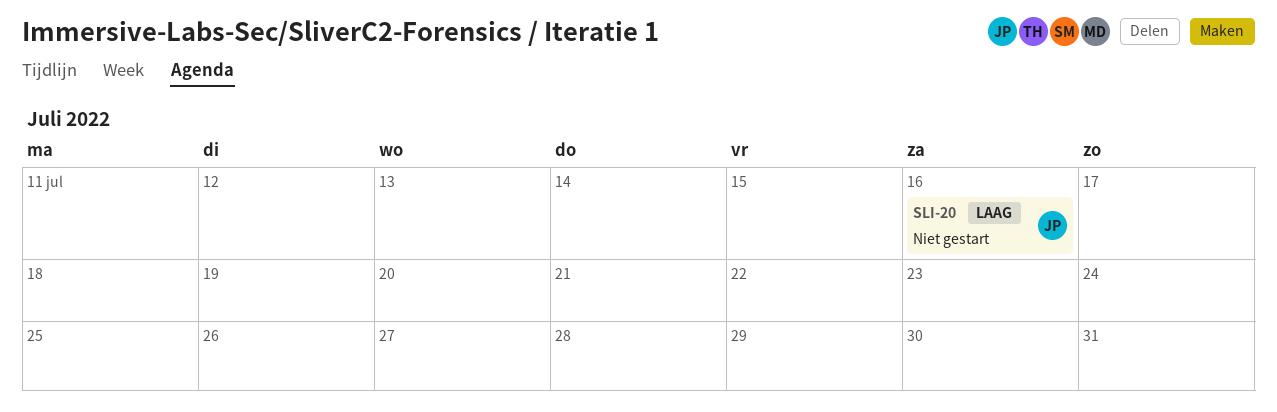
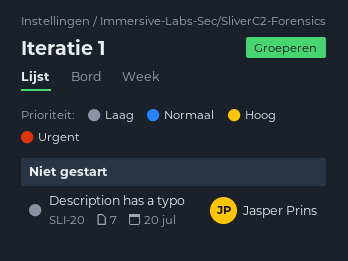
SLI-20, due: Jul 16 -> Jul 20

